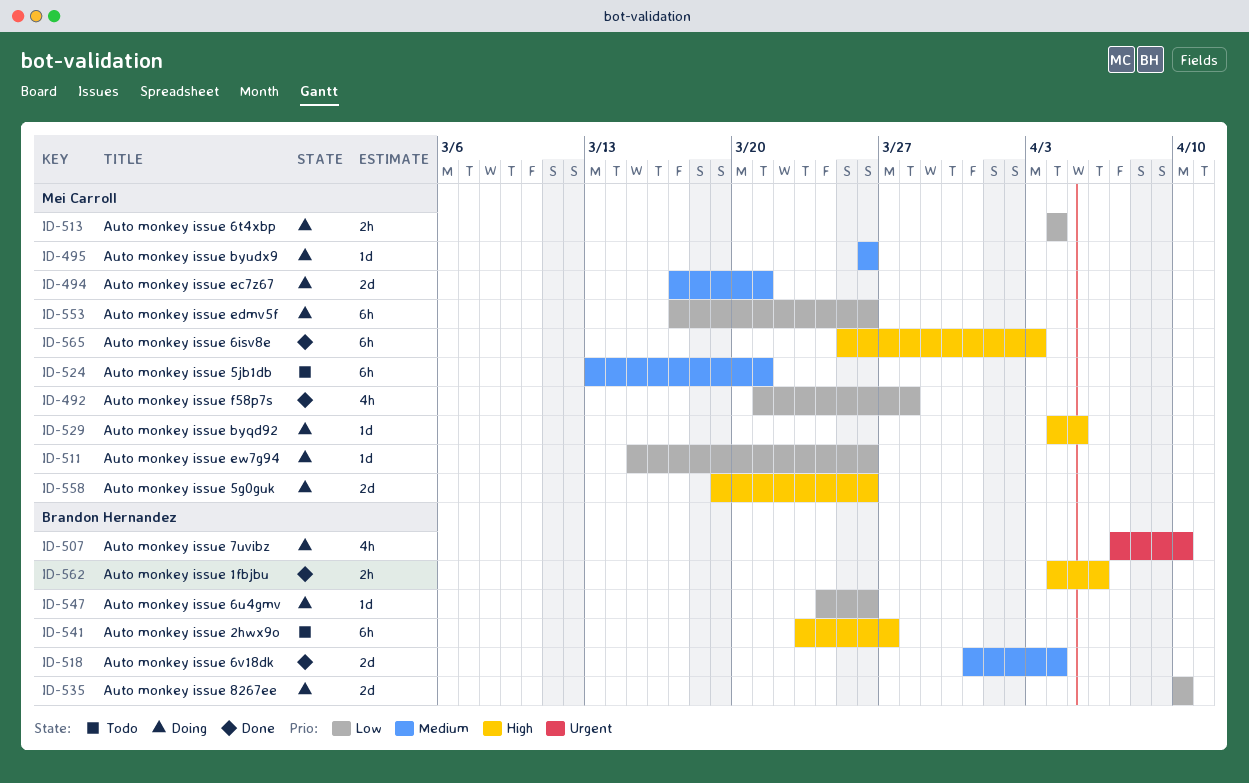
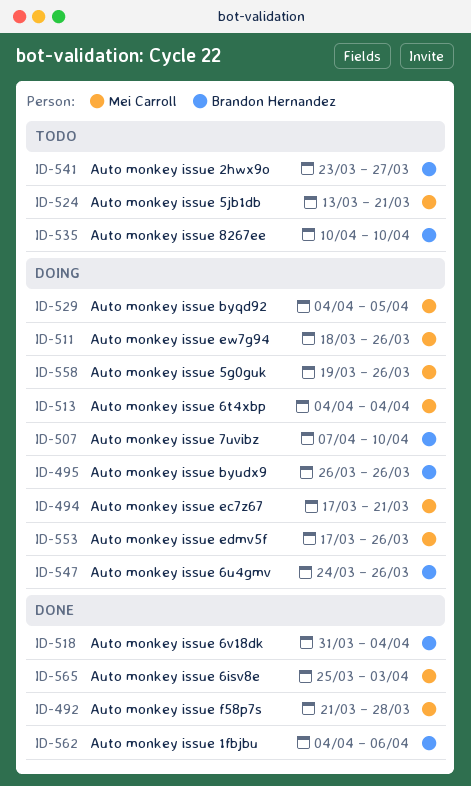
ID-495, owner: Mei Carroll -> Brandon Hernandez
ID-511, start: Mar 15 -> Mar 18
ID-535, status: Doing -> Todo

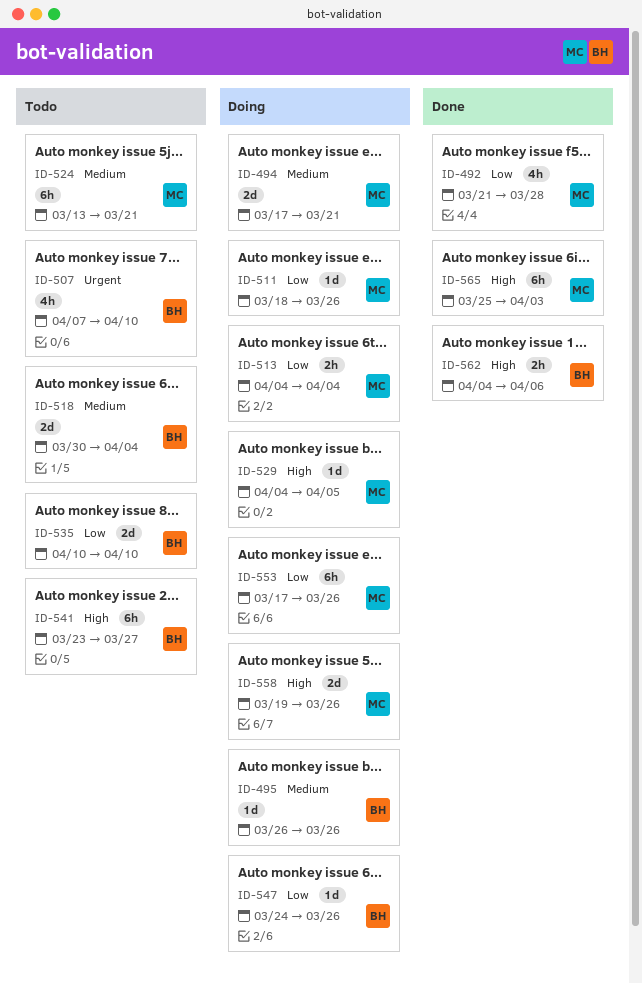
ID-507, status: Doing -> Todo
ID-518, status: Done -> Todo
ID-518, start: Mar 31 -> Mar 30

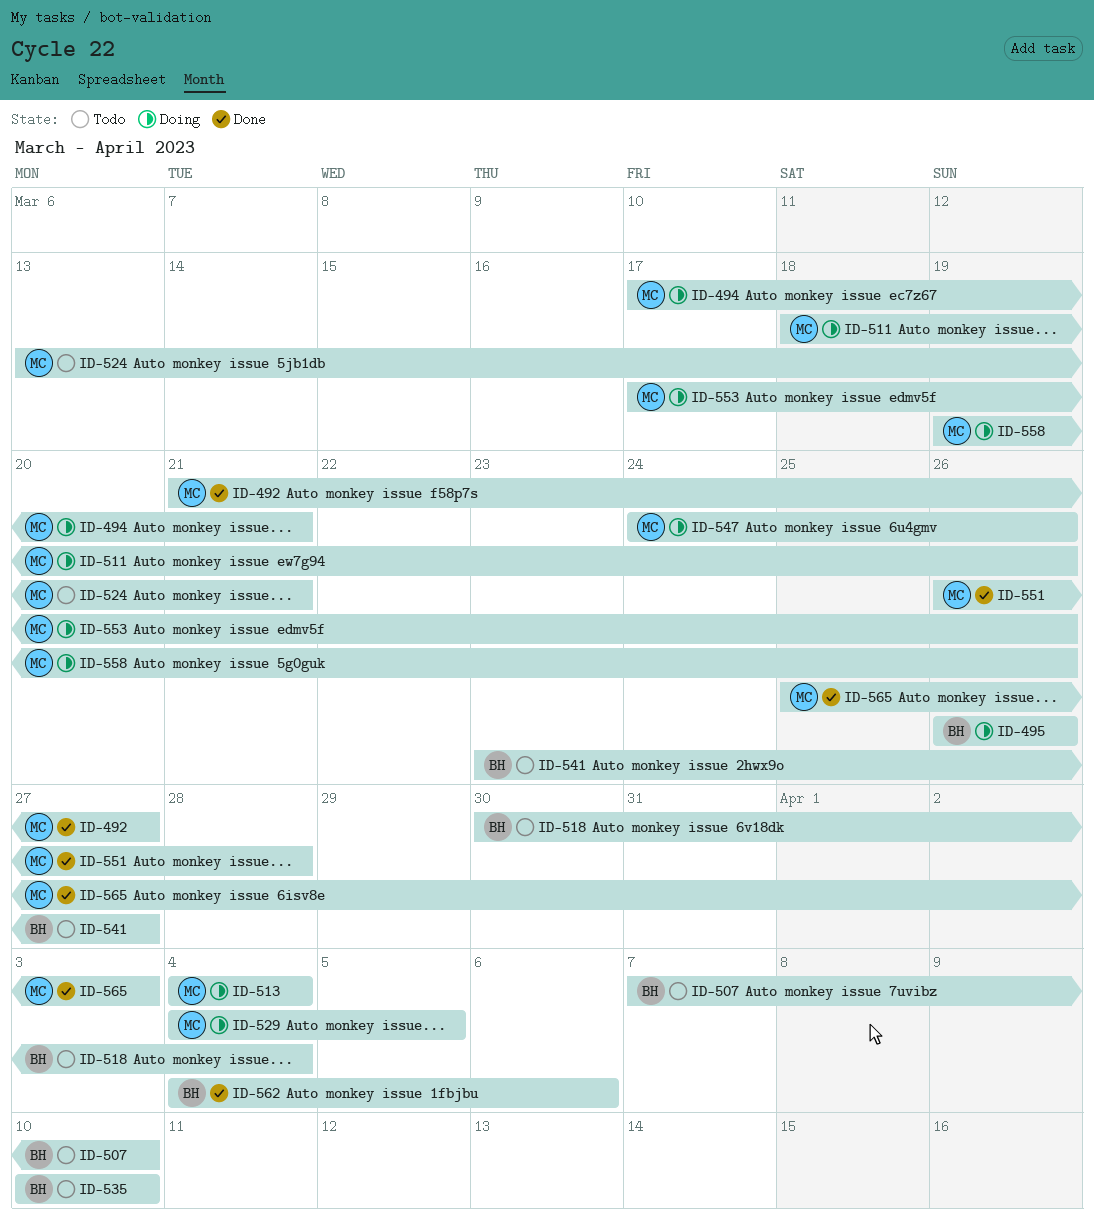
ID-492, due: Mar 28 -> Mar 27
ID-547, owner: BH -> MC
ID-551: none -> present

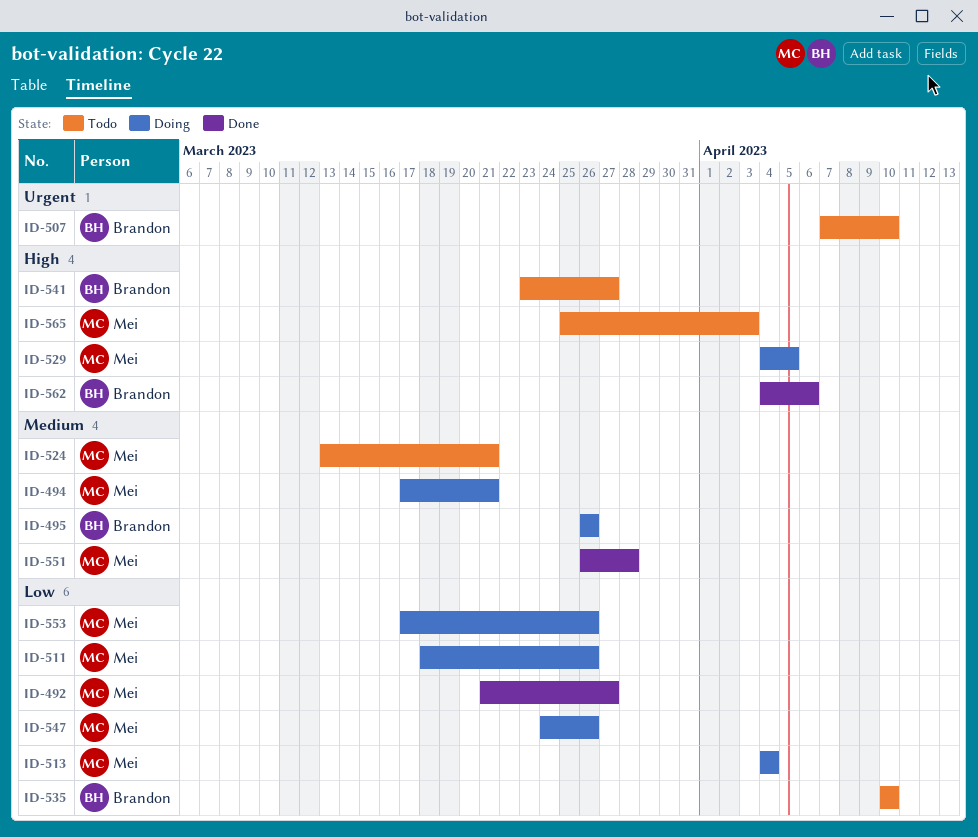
ID-518: present -> none
ID-558: present -> none
ID-565, status: Done -> Todo

